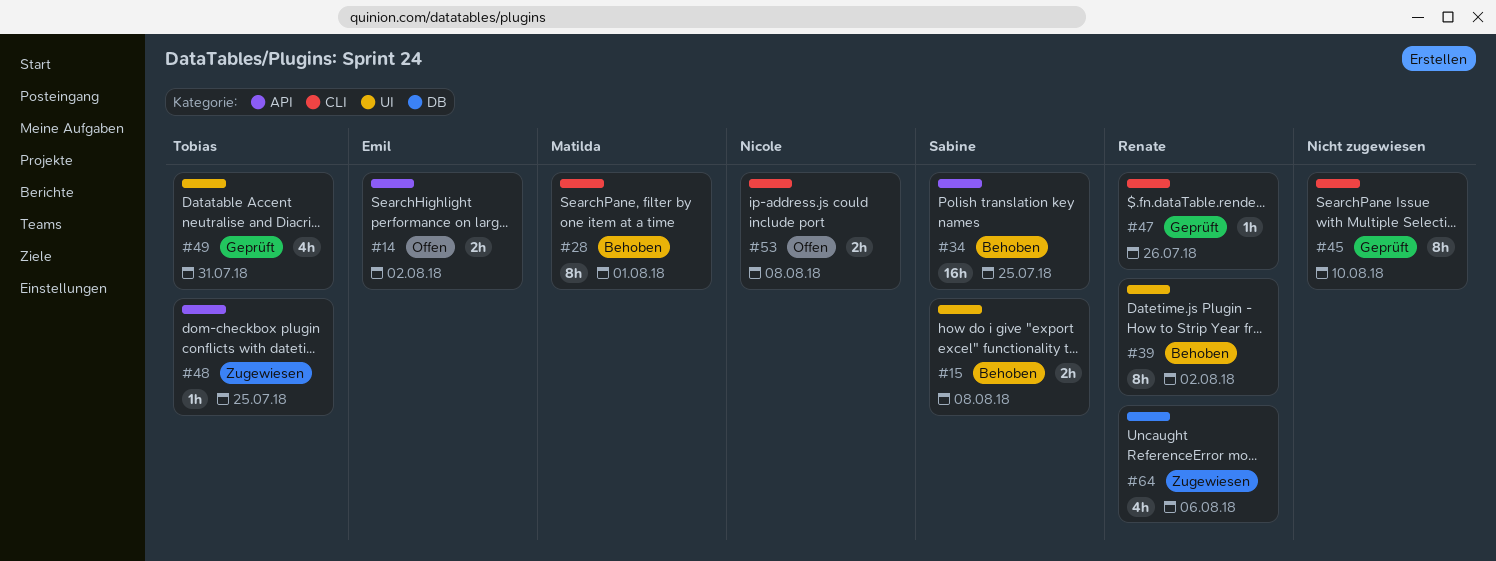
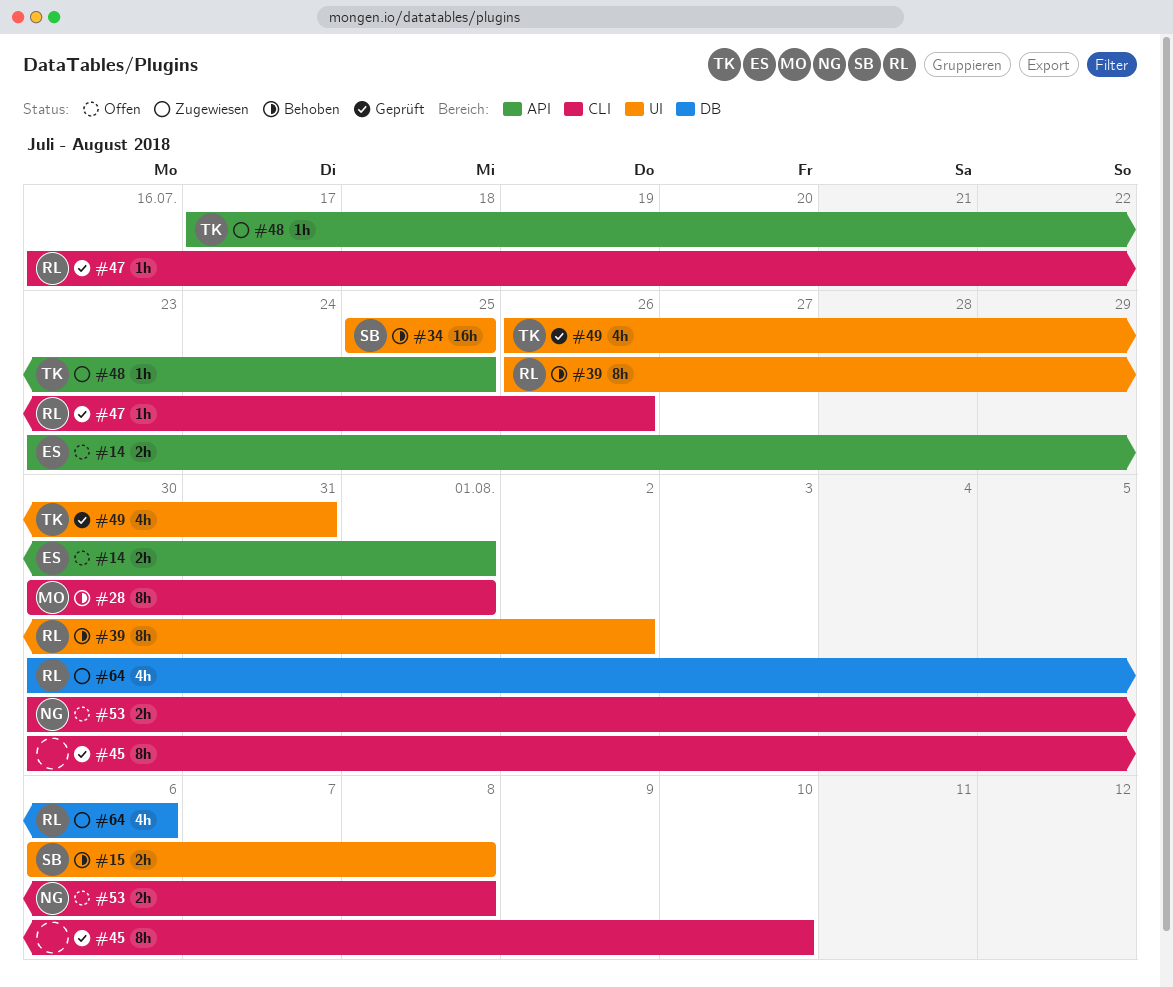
#14, due: Aug 2 -> Aug 1
#34, label: API -> UI

